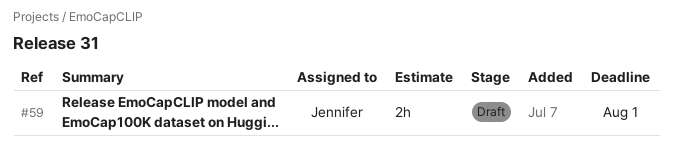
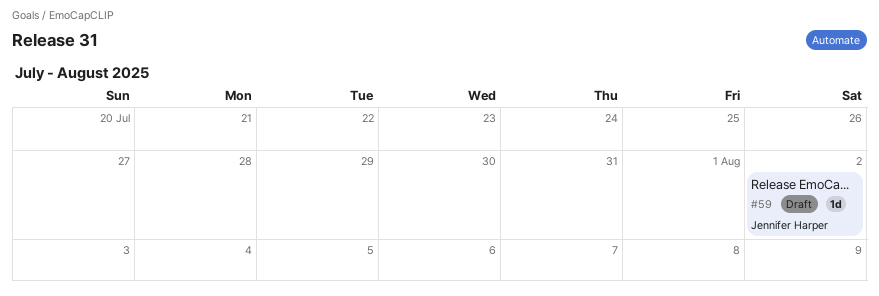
#59, estimate: 2h -> 1d
#59, due: Aug 1 -> Aug 2

